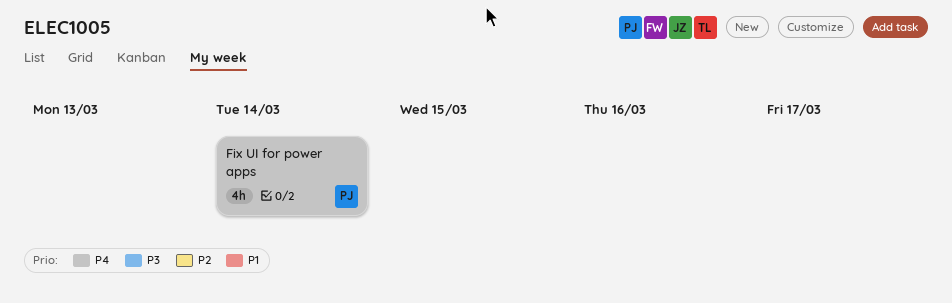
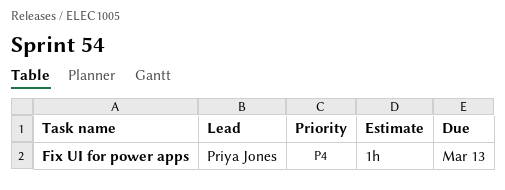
Fix UI for power apps, estimate: 4h -> 1h
Fix UI for power apps, due: Mar 14 -> Mar 13

